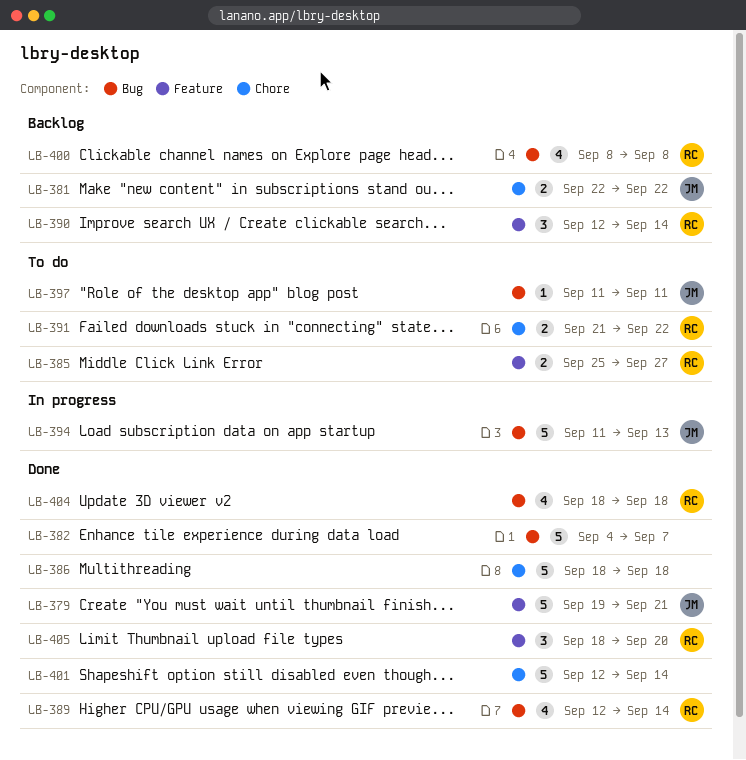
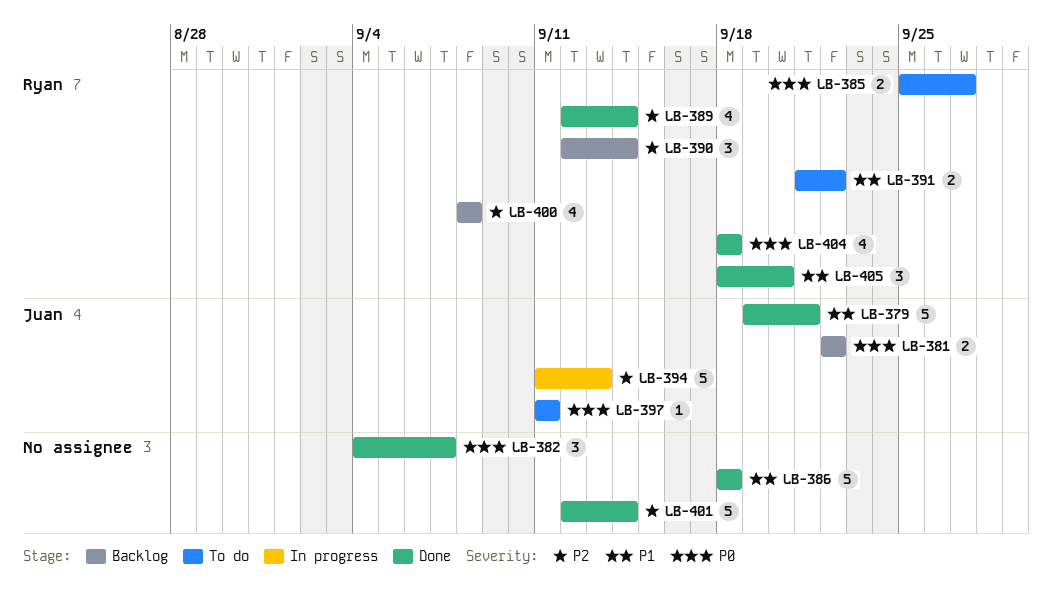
LB-382, estimate: 5 -> 3

